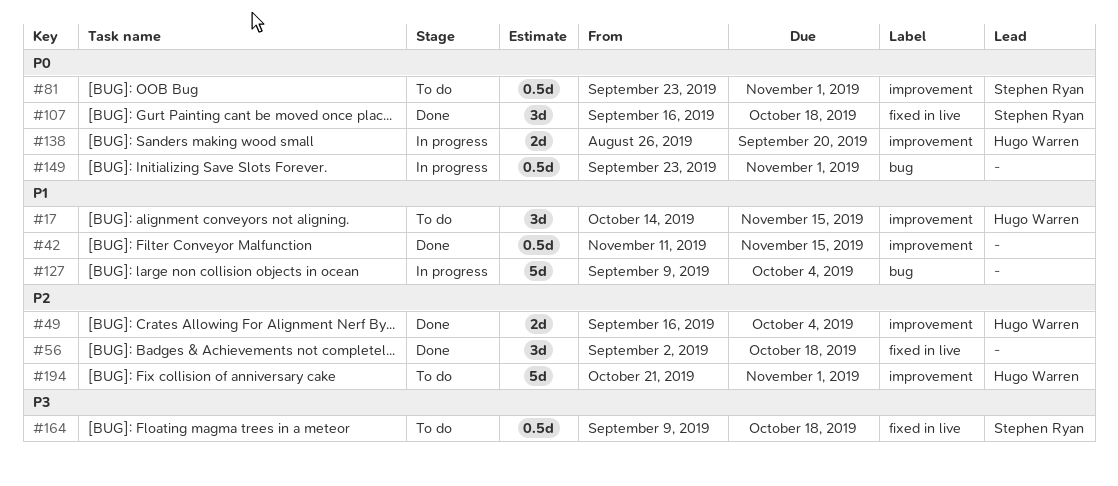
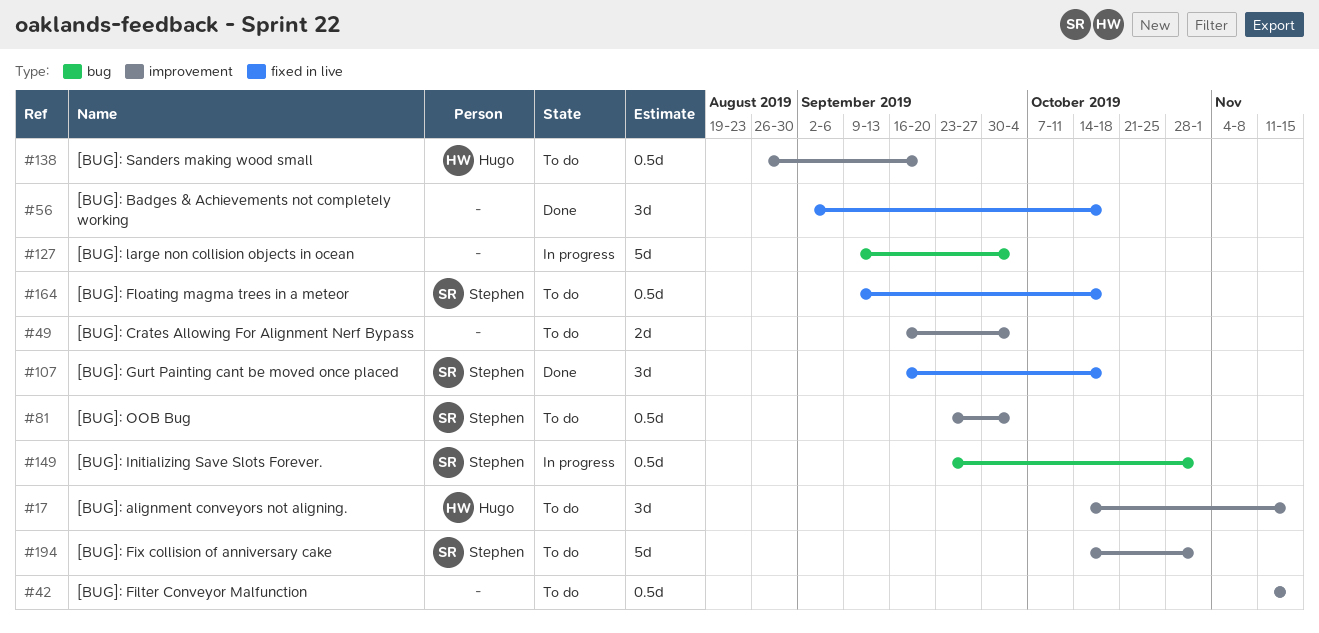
#42, status: Done -> To do
#49, status: Done -> To do
#49, owner: Hugo Warren -> none
#81, due: Nov 1 -> Oct 4
#138, status: In progress -> To do
#138, estimate: 2d -> 0.5d
#149, owner: none -> Stephen Ryan
#194, owner: Hugo Warren -> Stephen Ryan
#194, start: Oct 21 -> Oct 14

